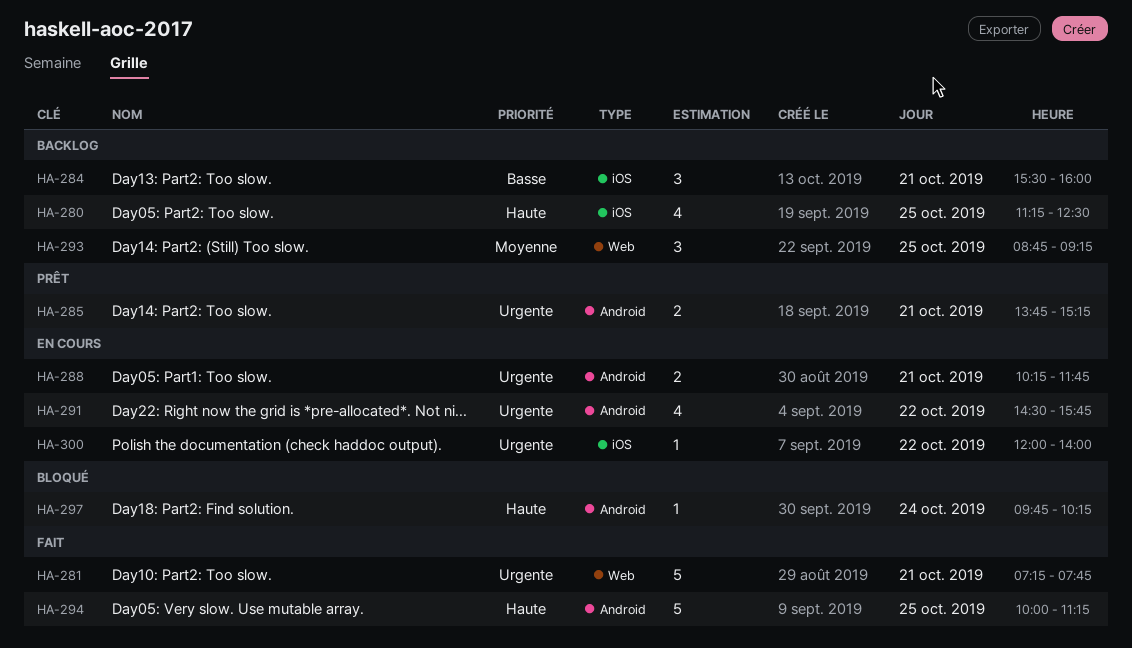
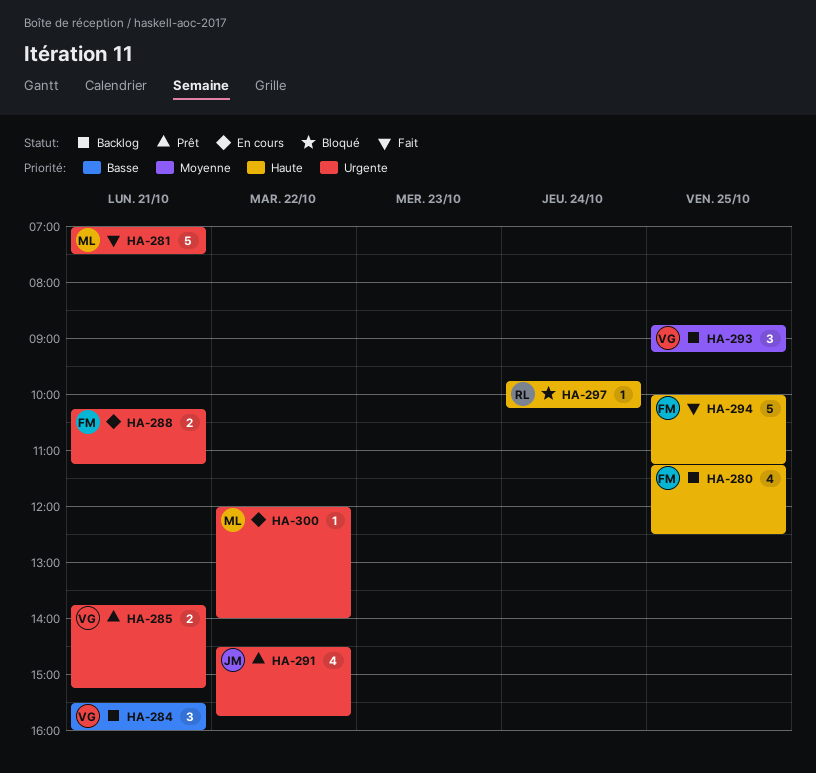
HA-281, begins: 07:15 -> 07:00
HA-281, ends: 07:45 -> 07:30
HA-288, ends: 11:45 -> 11:15
HA-291, status: En cours -> Prêt

